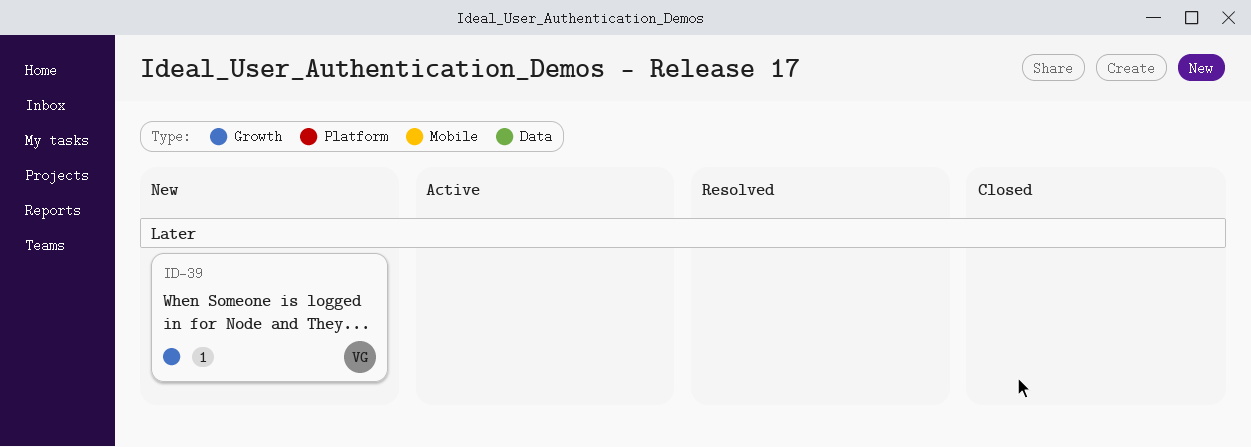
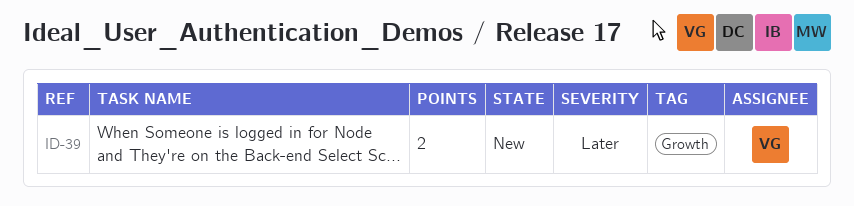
ID-39, estimate: 1 -> 2

